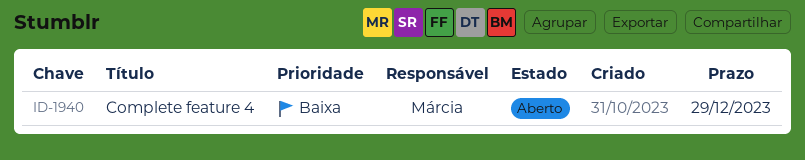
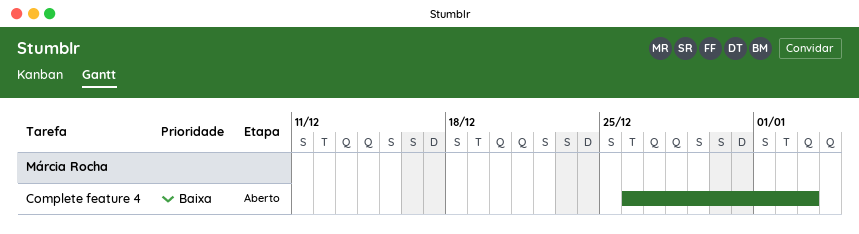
Complete feature 4, due: Dec 29 -> Jan 3

